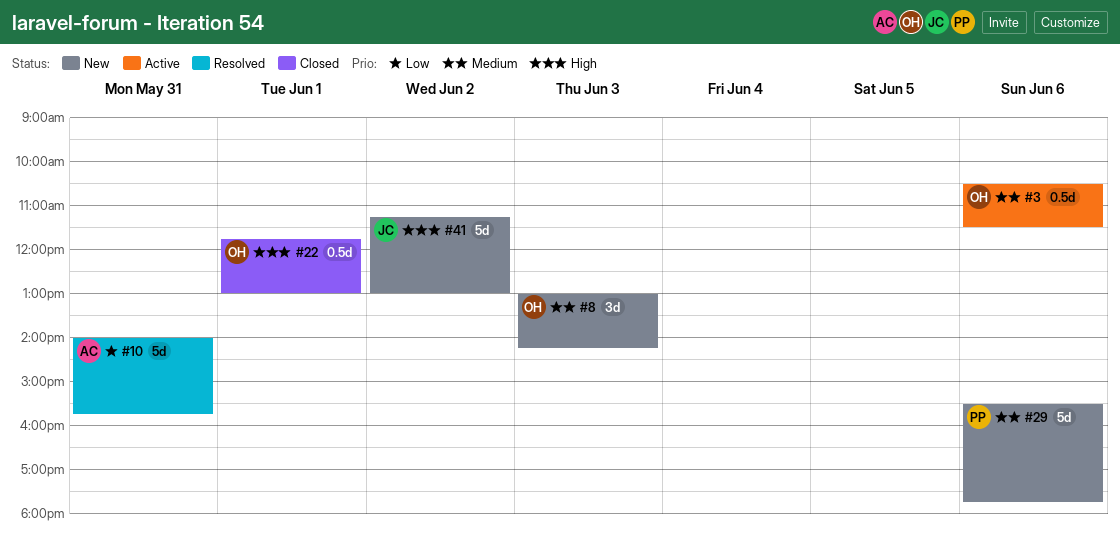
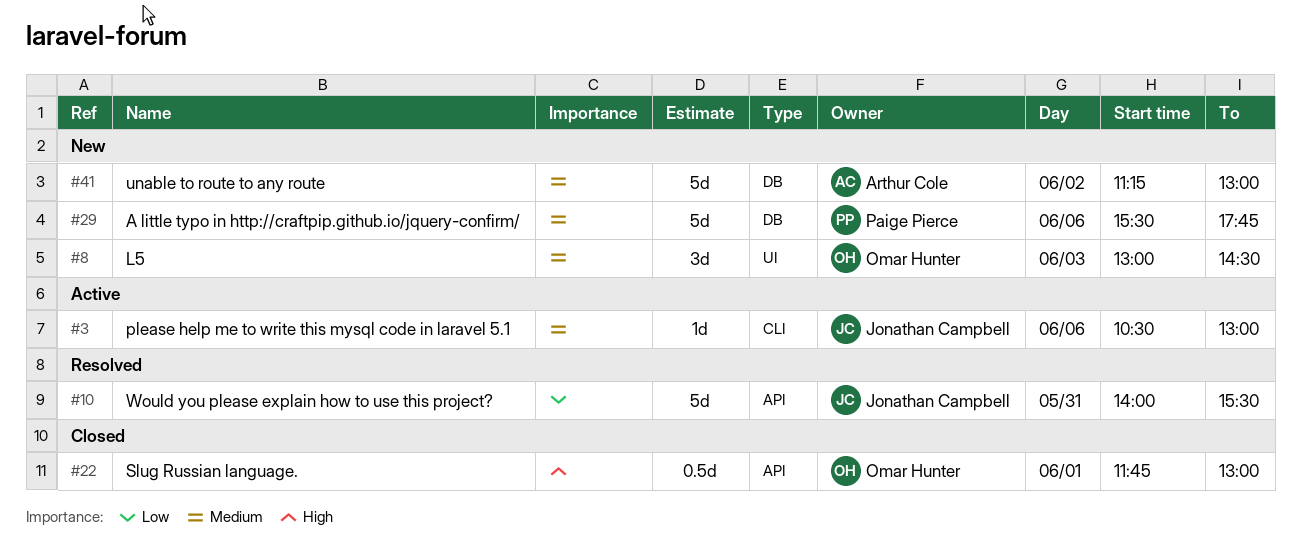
#3, owner: Omar Hunter -> Jonathan Campbell
#3, estimate: 0.5d -> 1d
#3, ends: 11:30 -> 13:00
#8, ends: 14:15 -> 14:30
#10, owner: Arthur Cole -> Jonathan Campbell
#10, ends: 15:45 -> 15:30
#41, owner: Jonathan Campbell -> Arthur Cole
#41, priority: High -> Medium

